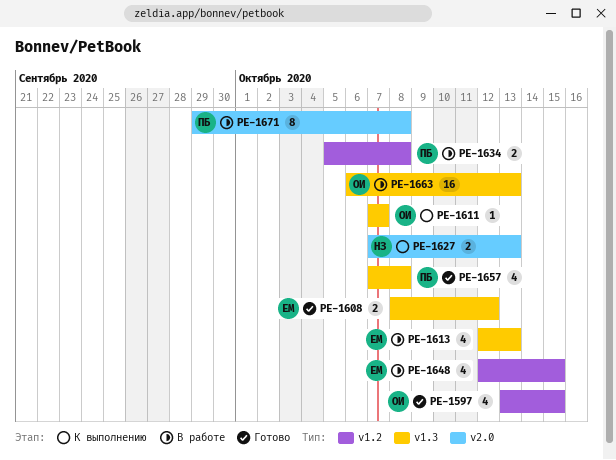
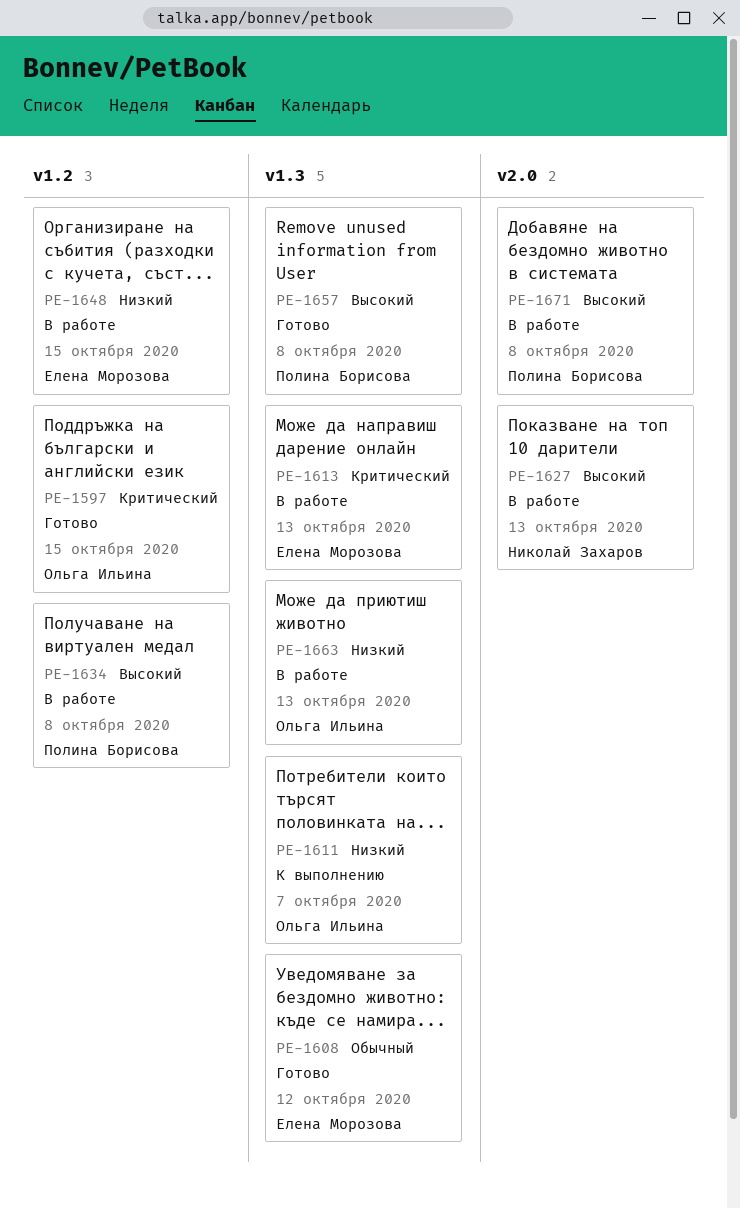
PE-1627, status: К выполнению -> В работе

